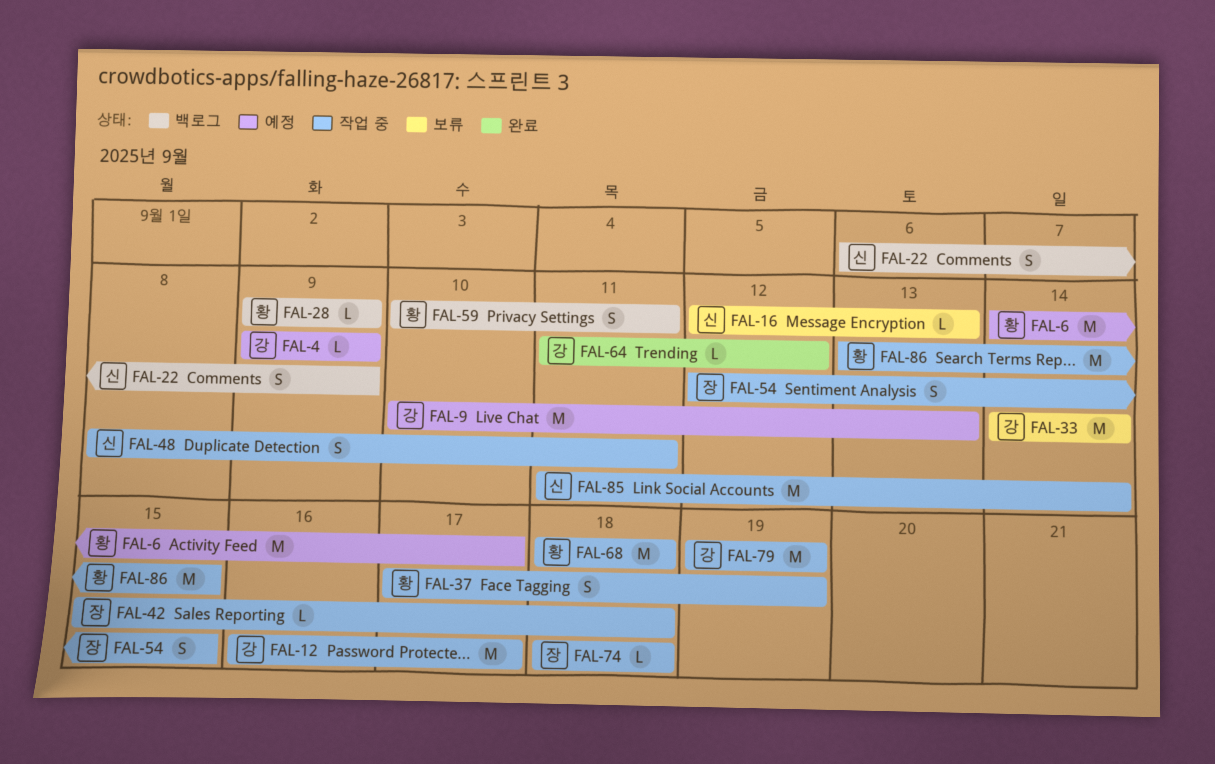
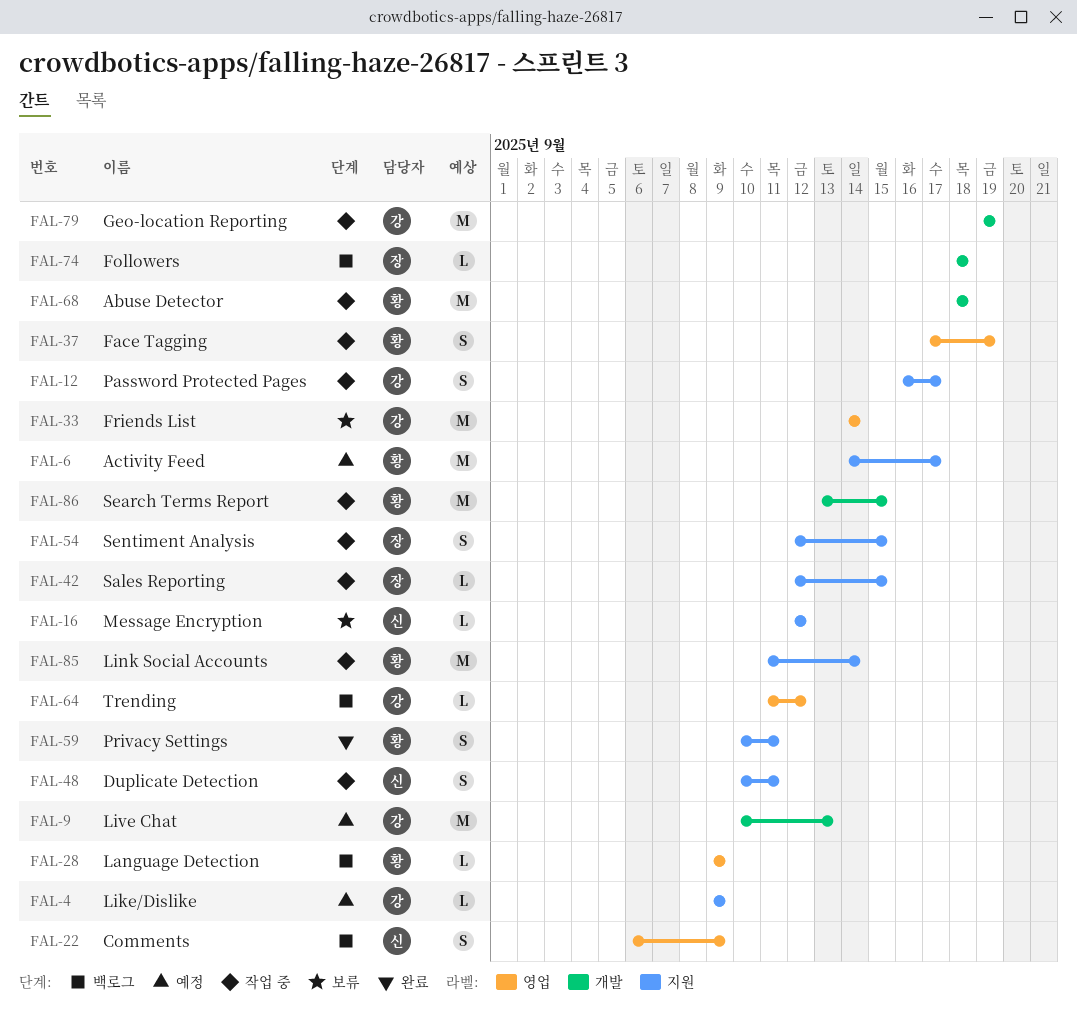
FAL-12, estimate: M -> S
FAL-16, due: Sep 13 -> Sep 12
FAL-42, start: Sep 15 -> Sep 12
FAL-42, due: Sep 18 -> Sep 15
FAL-48, start: Sep 8 -> Sep 10
FAL-59, status: 백로그 -> 완료
FAL-64, status: 완료 -> 백로그
FAL-74, status: 작업 중 -> 백로그
FAL-85, owner: 신 -> 황

